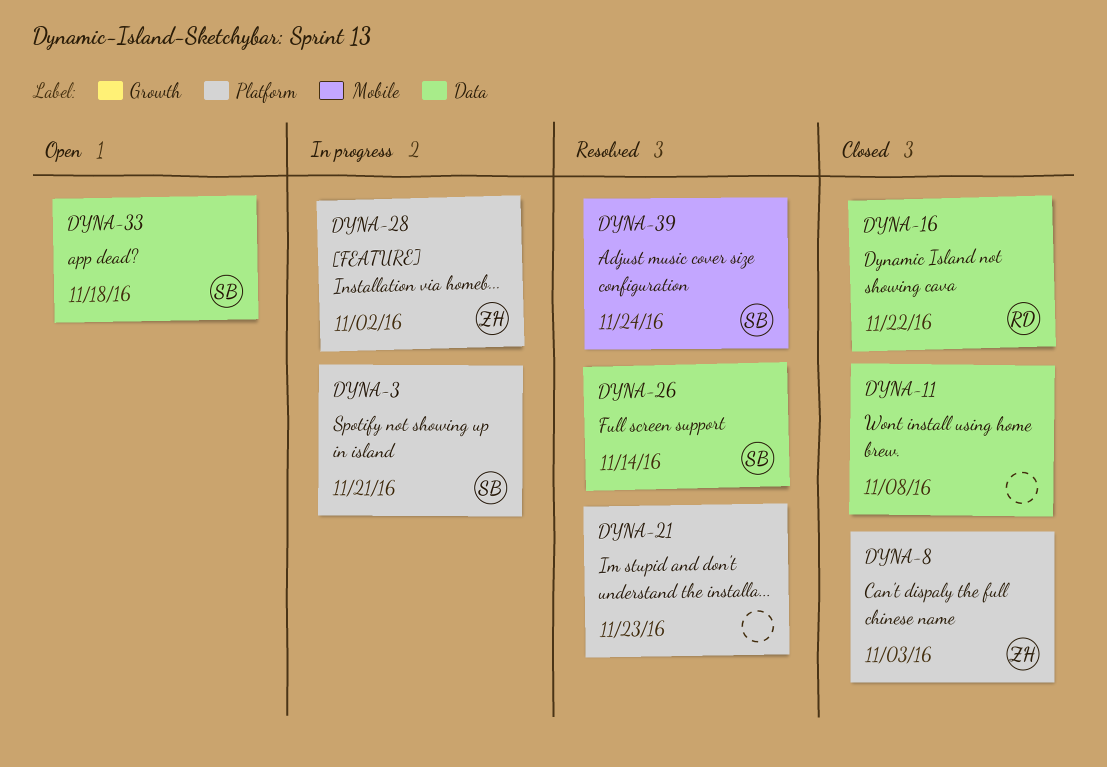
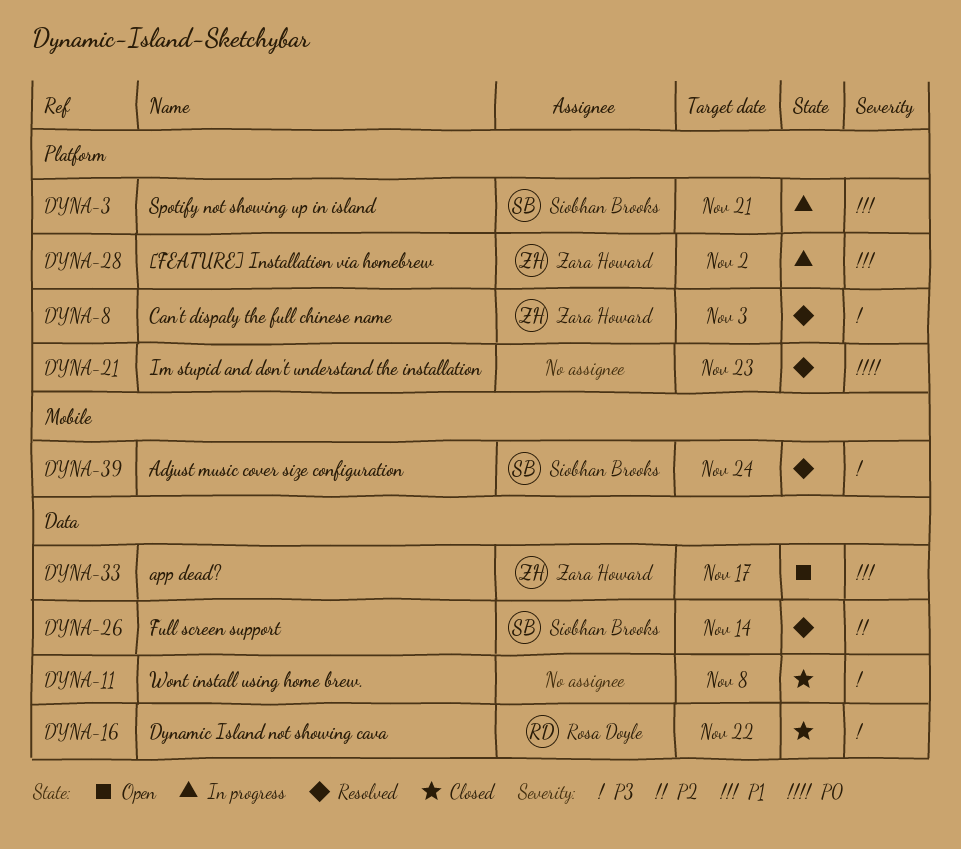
DYNA-8, status: Closed -> Resolved
DYNA-33, owner: Siobhan Brooks -> Zara Howard
DYNA-33, due: Nov 18 -> Nov 17

